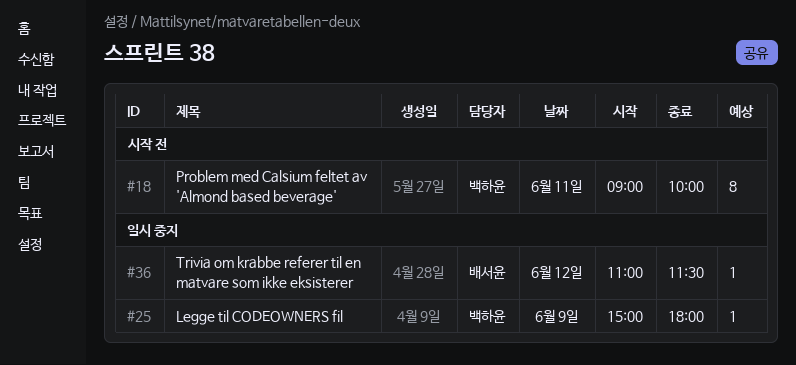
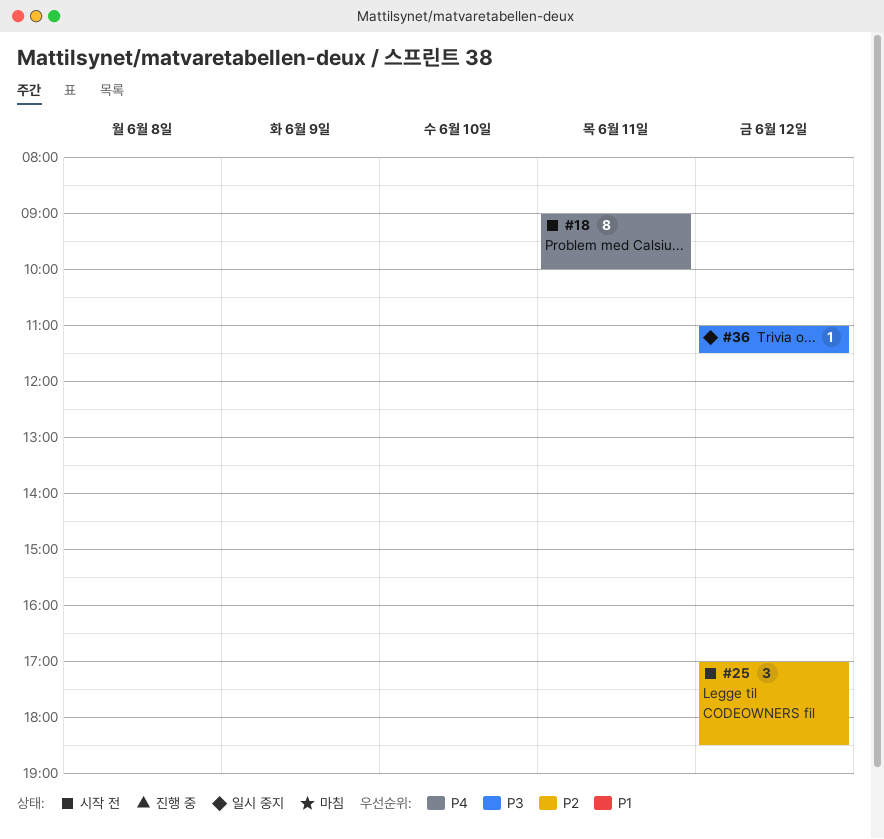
#25, status: 일시 중지 -> 시작 전
#25, estimate: 1 -> 3
#25, day: Jun 9 -> Jun 12
#25, begins: 15:00 -> 17:00
#25, ends: 18:00 -> 18:30

